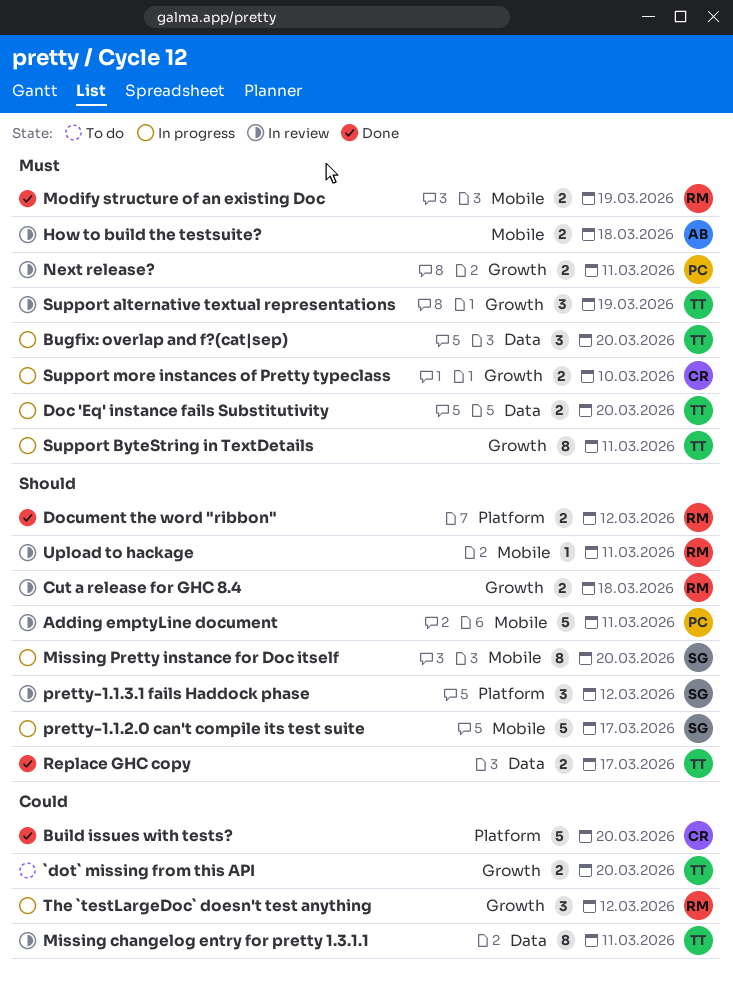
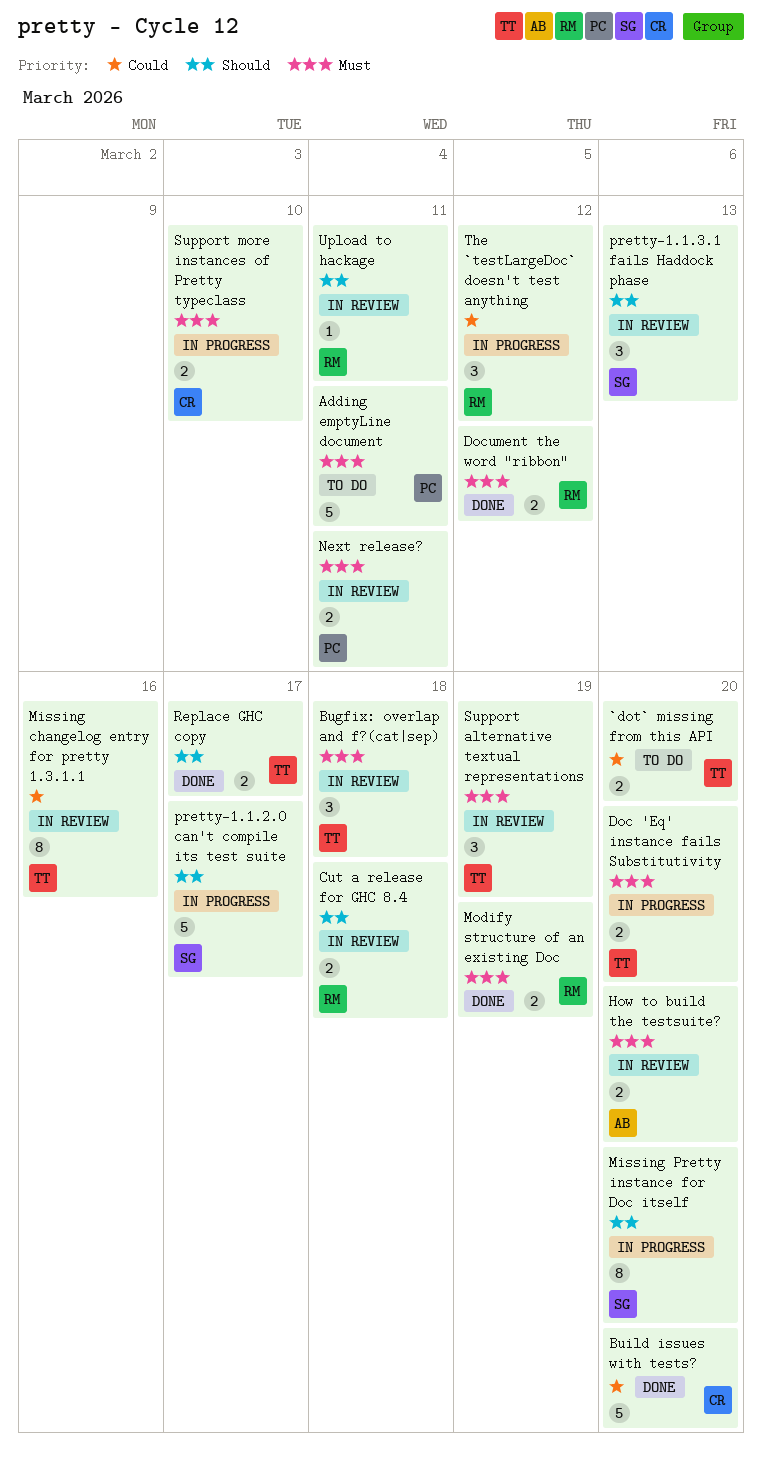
Adding emptyLine document, status: In review -> To do
Adding emptyLine document, priority: Should -> Must
Bugfix: overlap and f?(cat|sep), status: In progress -> In review
Bugfix: overlap and f?(cat|sep), due: Mar 20 -> Mar 18
Document the word "ribbon", priority: Should -> Must
How to build the testsuite?, due: Mar 18 -> Mar 20
Missing changelog entry for pretty 1.3.1.1, due: Mar 11 -> Mar 16
pretty-1.1.3.1 fails Haddock phase, due: Mar 12 -> Mar 13
Support ByteString in TextDetails: present -> none

